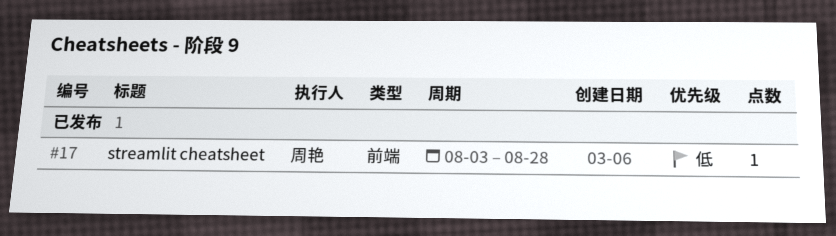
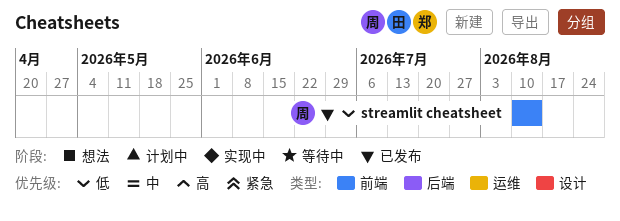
streamlit cheatsheet, start: Aug 3 -> Aug 10
streamlit cheatsheet, due: Aug 28 -> Aug 14

